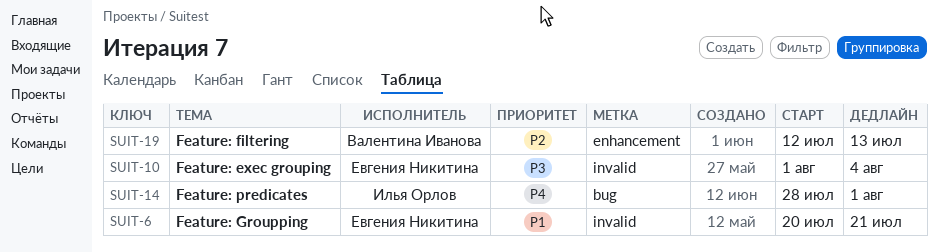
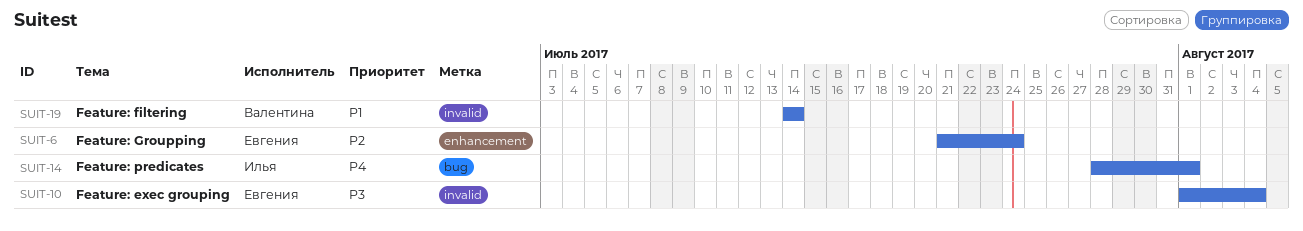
SUIT-6, priority: P1 -> P2
SUIT-6, label: invalid -> enhancement
SUIT-6, start: Jul 20 -> Jul 21
SUIT-6, due: Jul 21 -> Jul 24
SUIT-19, priority: P2 -> P1
SUIT-19, label: enhancement -> invalid
SUIT-19, start: Jul 12 -> Jul 14
SUIT-19, due: Jul 13 -> Jul 14

